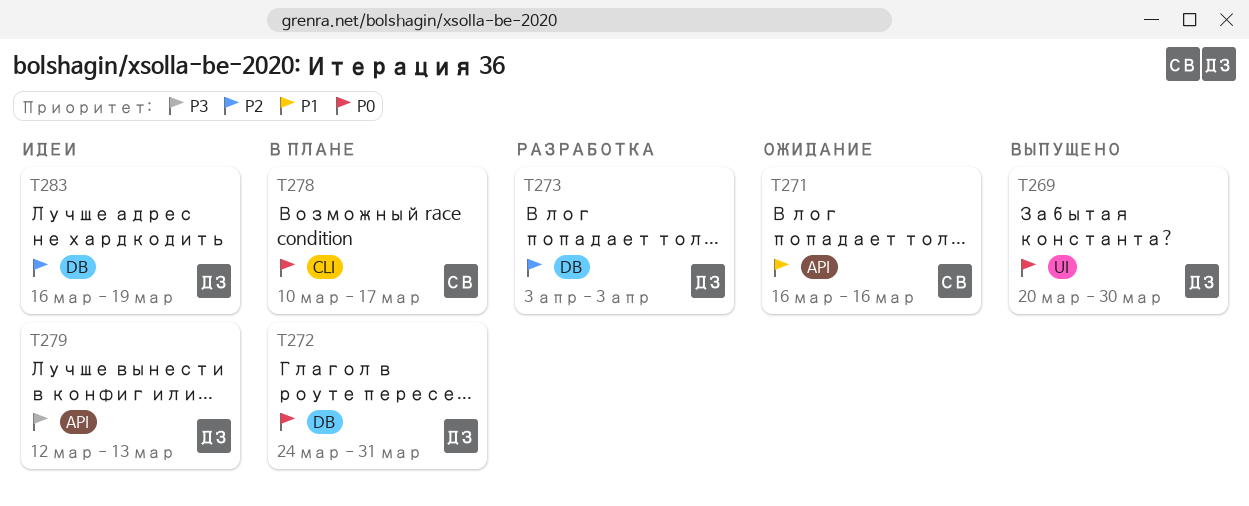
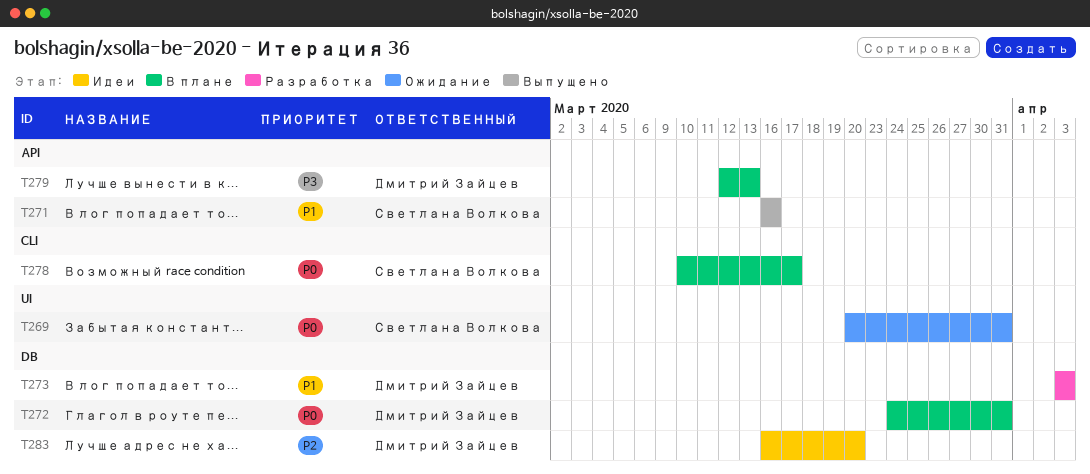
T269, status: Выпущено -> Ожидание
T269, owner: Дмитрий Зайцев -> Светлана Волкова
T269, due: Mar 30 -> Mar 31
T271, status: Ожидание -> Выпущено
T273, priority: P2 -> P1
T279, status: Идеи -> В плане
T283, due: Mar 19 -> Mar 20

